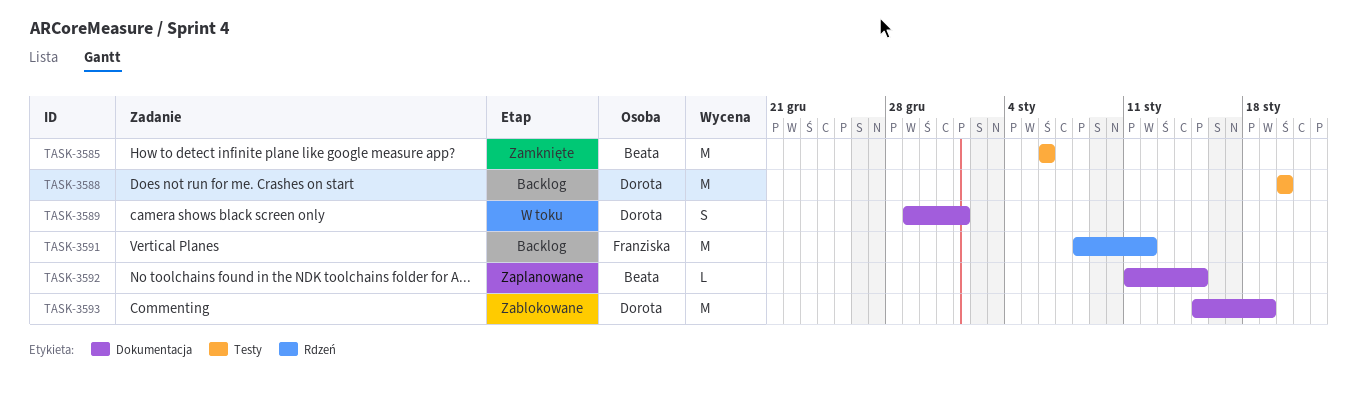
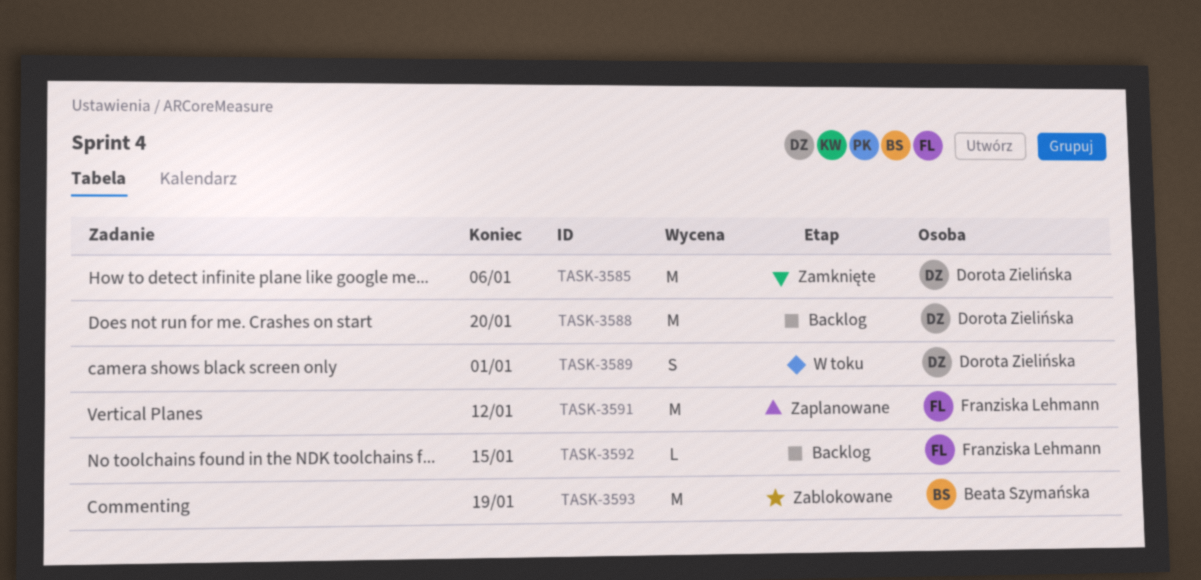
TASK-3585, owner: Beata Szymańska -> Dorota Zielińska
TASK-3591, status: Backlog -> Zaplanowane
TASK-3592, status: Zaplanowane -> Backlog
TASK-3592, owner: Beata Szymańska -> Franziska Lehmann
TASK-3593, owner: Dorota Zielińska -> Beata Szymańska

